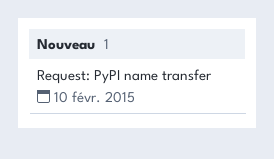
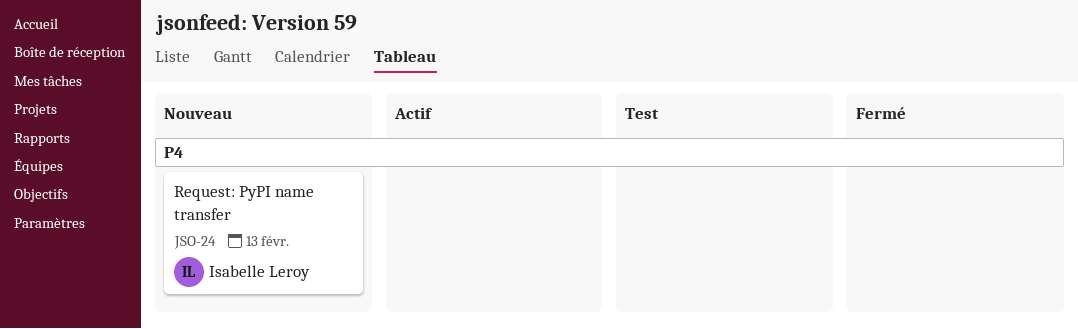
Request: PyPI name transfer, due: Feb 10 -> Feb 13

